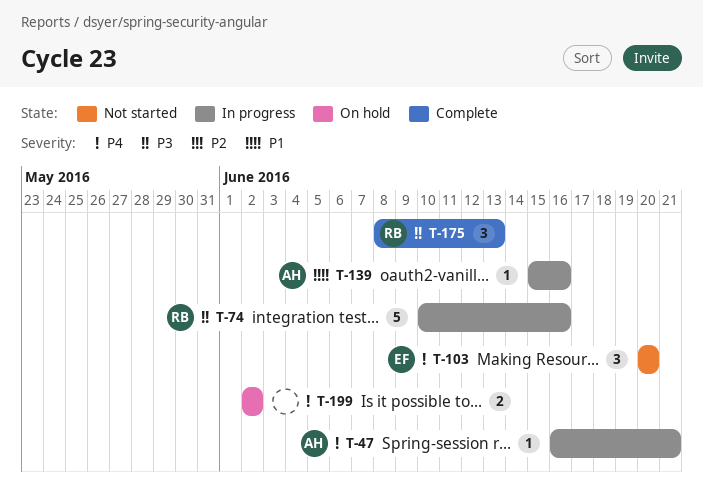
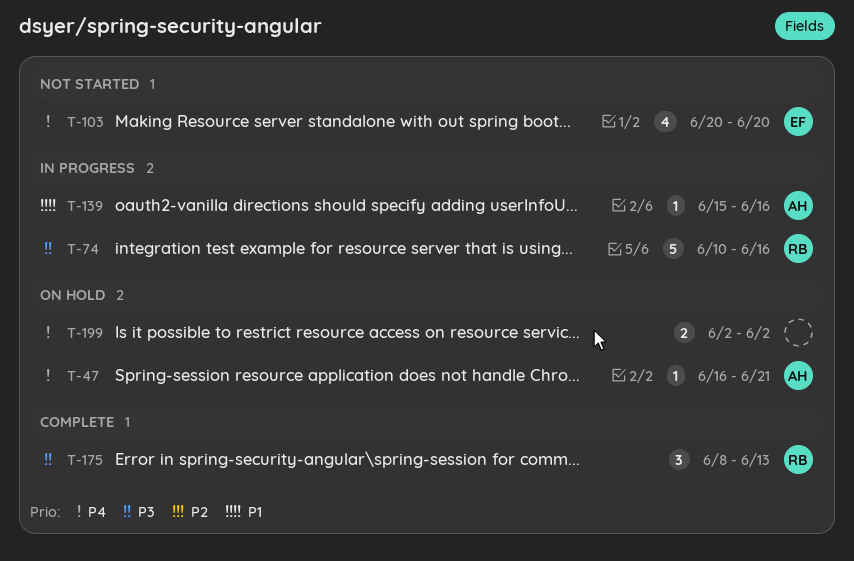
T-47, status: In progress -> On hold
T-103, estimate: 3 -> 4

